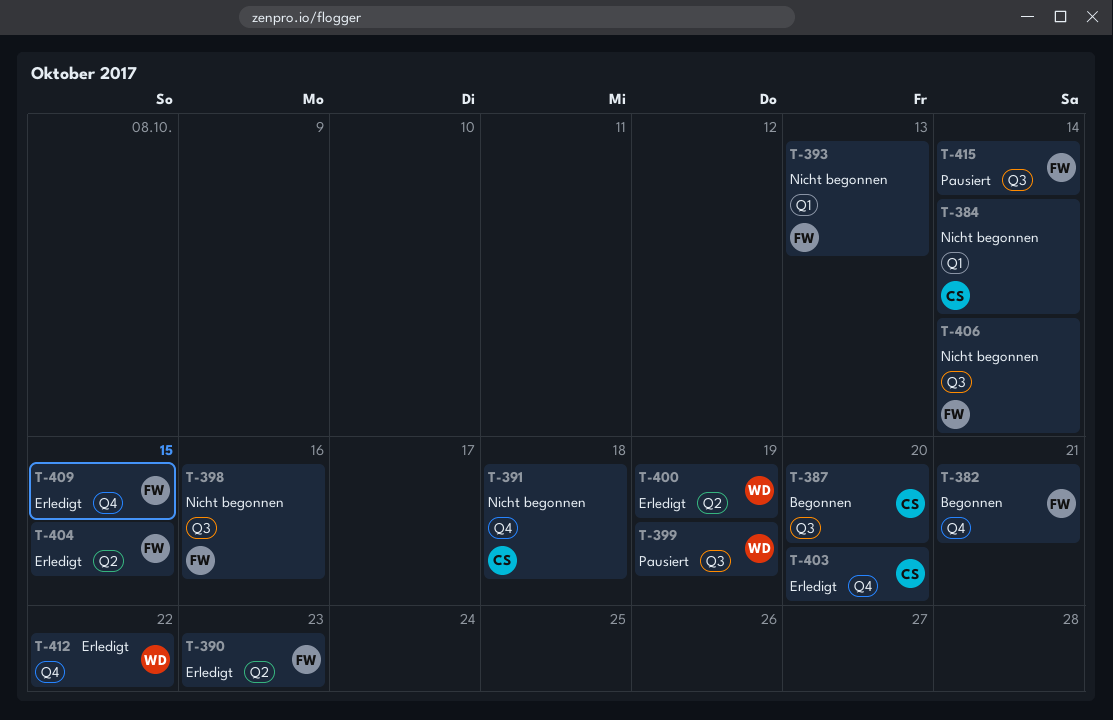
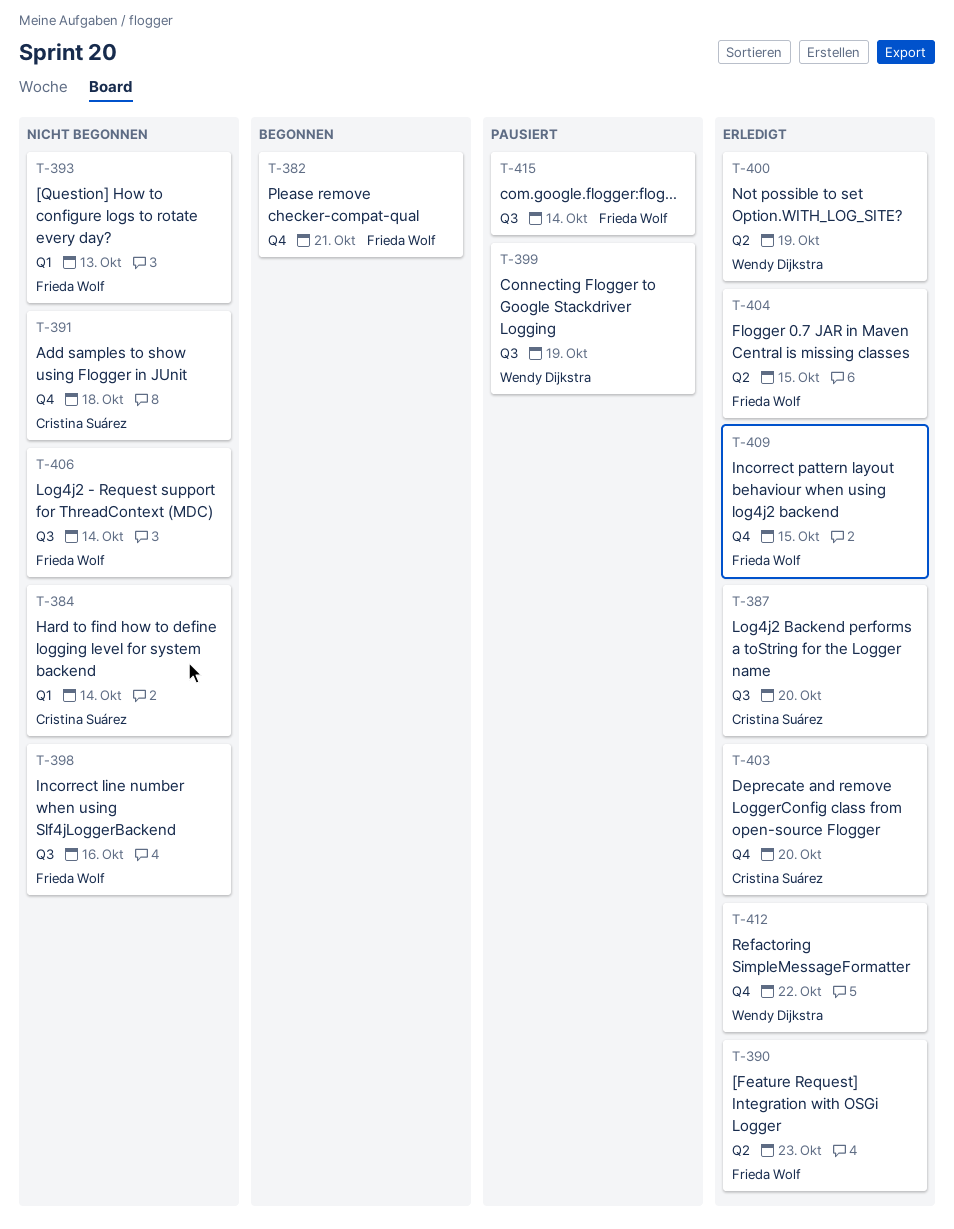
T-387, status: Begonnen -> Erledigt

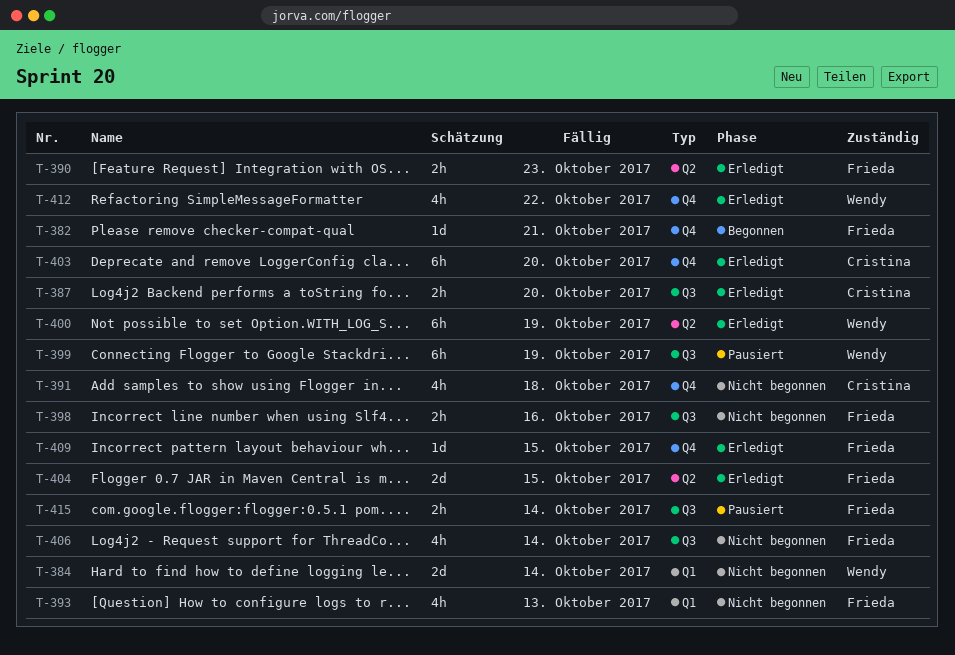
T-384, owner: Cristina Suárez -> Wendy Dijkstra

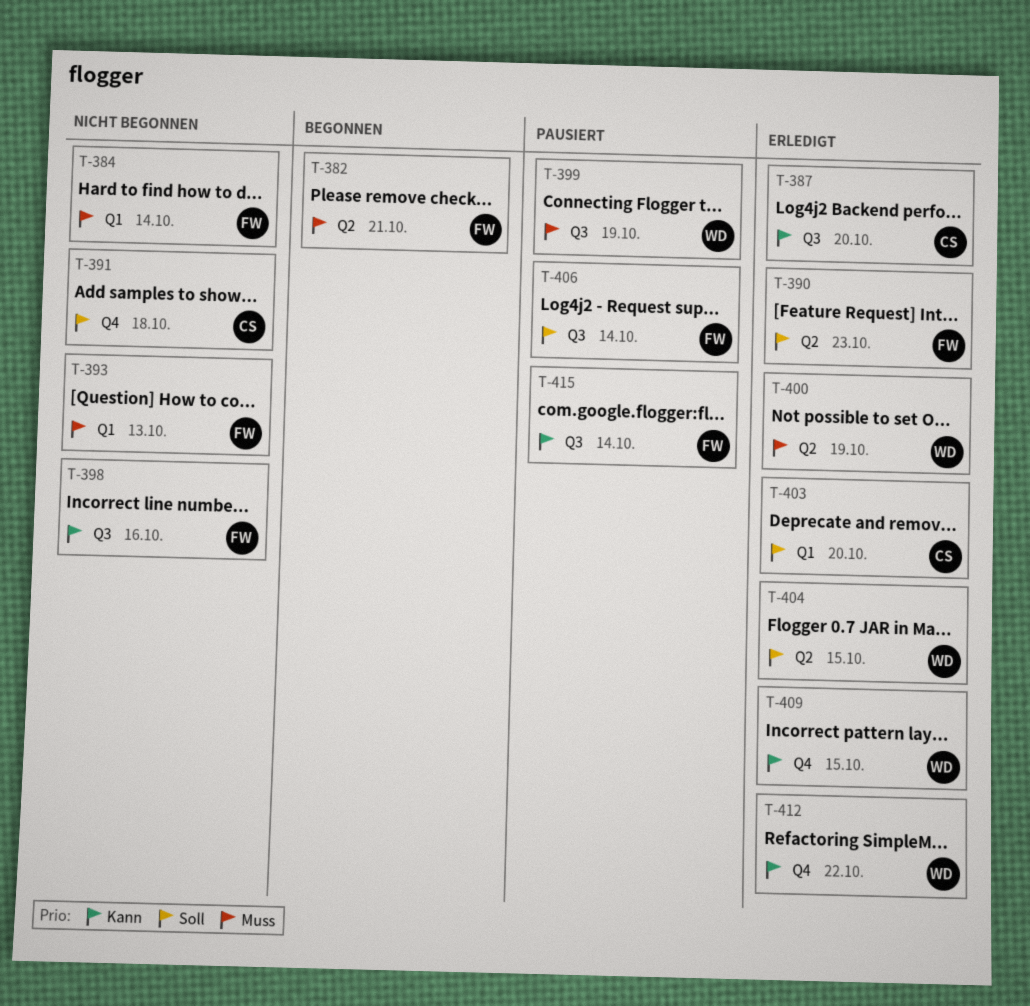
T-382, label: Q4 -> Q2
T-384, owner: Wendy -> Frieda
T-403, label: Q4 -> Q1
T-404, owner: Frieda -> Wendy
T-406, status: Nicht begonnen -> Pausiert
T-409, owner: Frieda -> Wendy

